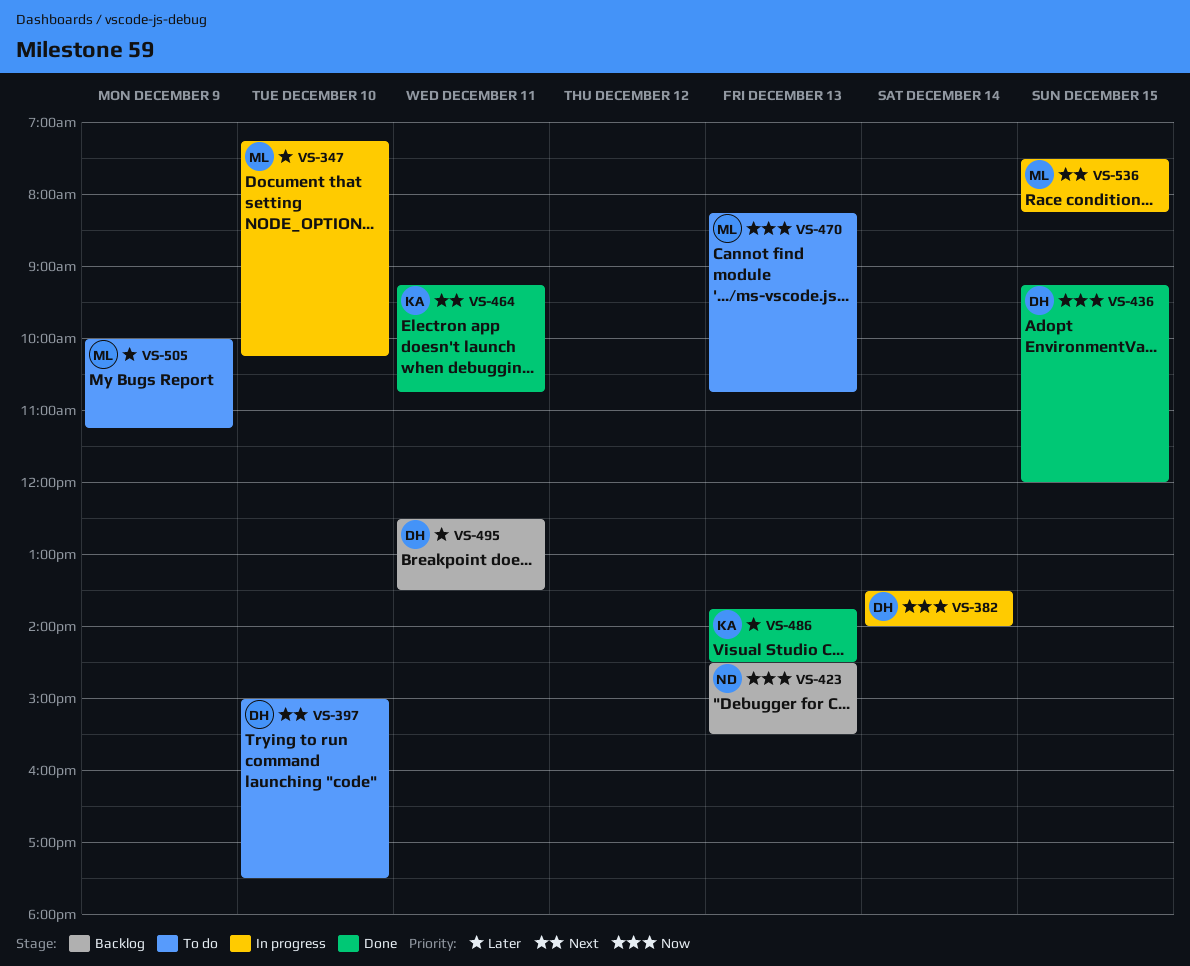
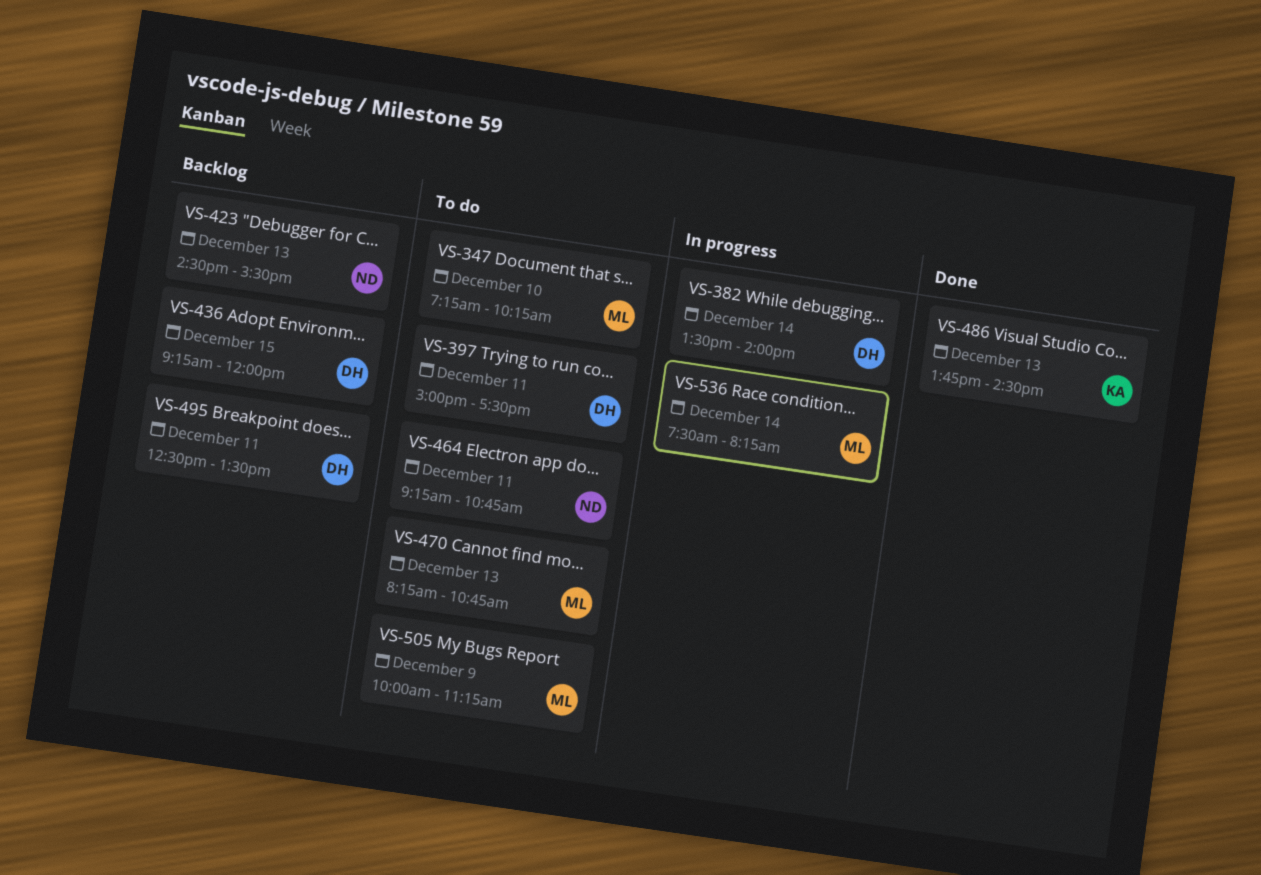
VS-347, status: In progress -> To do
VS-397, day: Dec 10 -> Dec 11
VS-436, status: Done -> Backlog
VS-464, status: Done -> To do
VS-464, owner: KA -> ND
VS-536, day: Dec 15 -> Dec 14

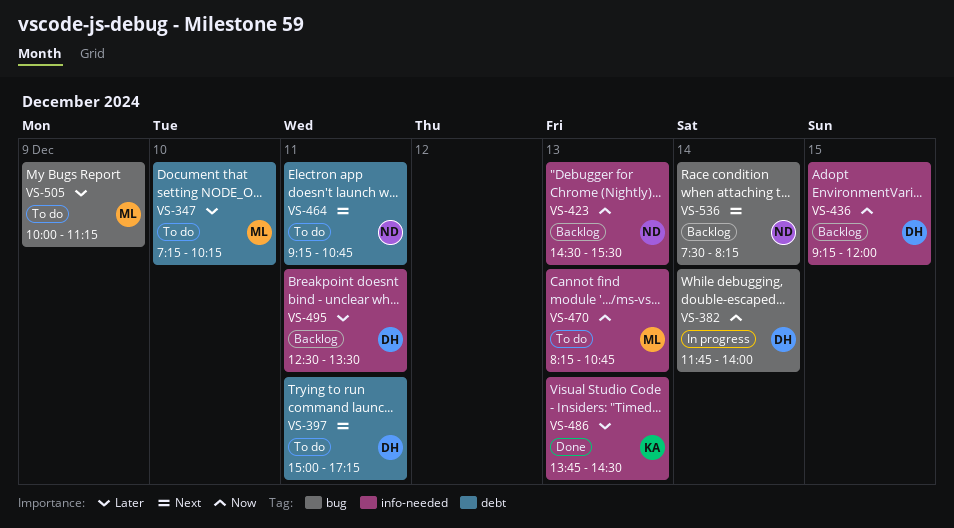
VS-382, begins: 13:30 -> 11:45
VS-397, ends: 17:30 -> 17:15
VS-536, status: In progress -> Backlog
VS-536, owner: ML -> ND

